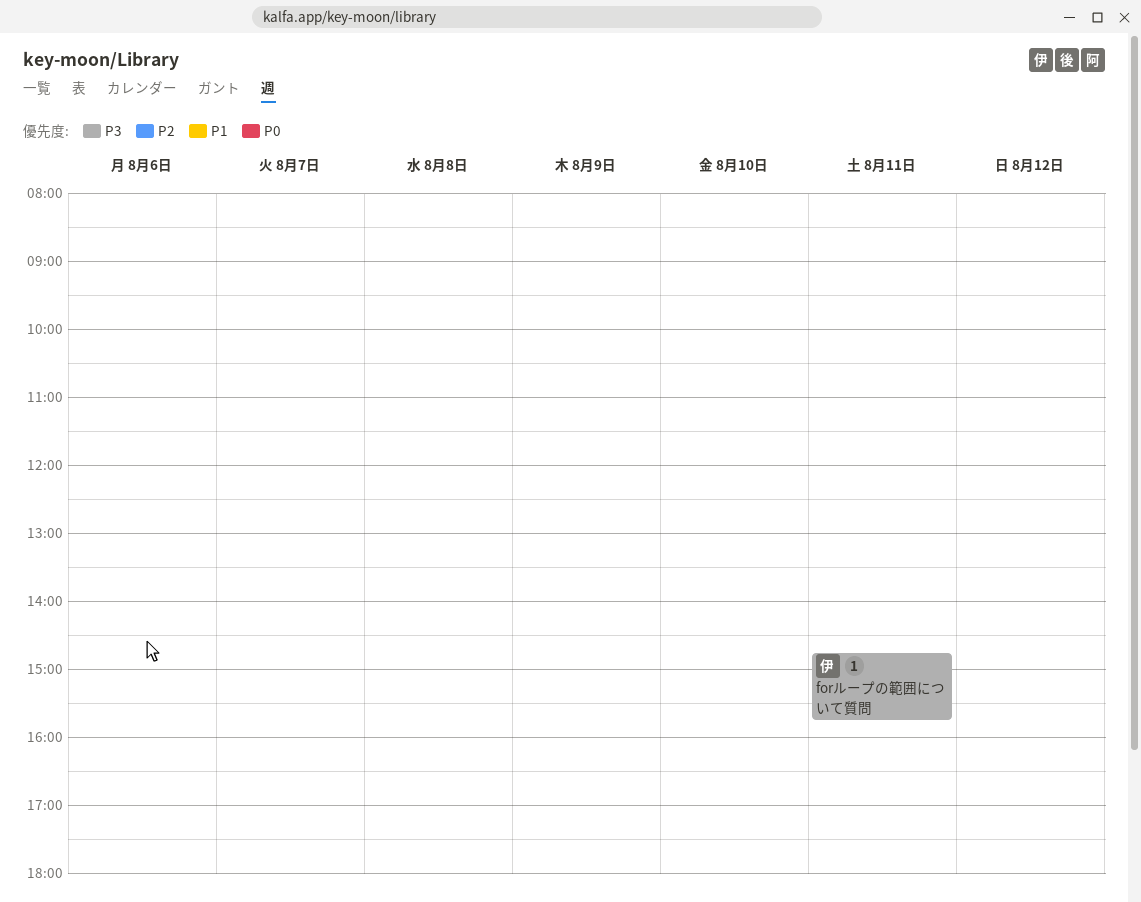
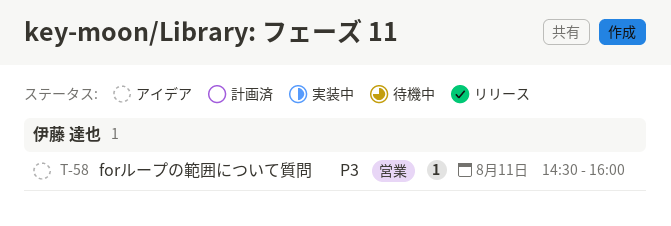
forループの範囲について質問, begins: 14:45 -> 14:30
forループの範囲について質問, ends: 15:45 -> 16:00

